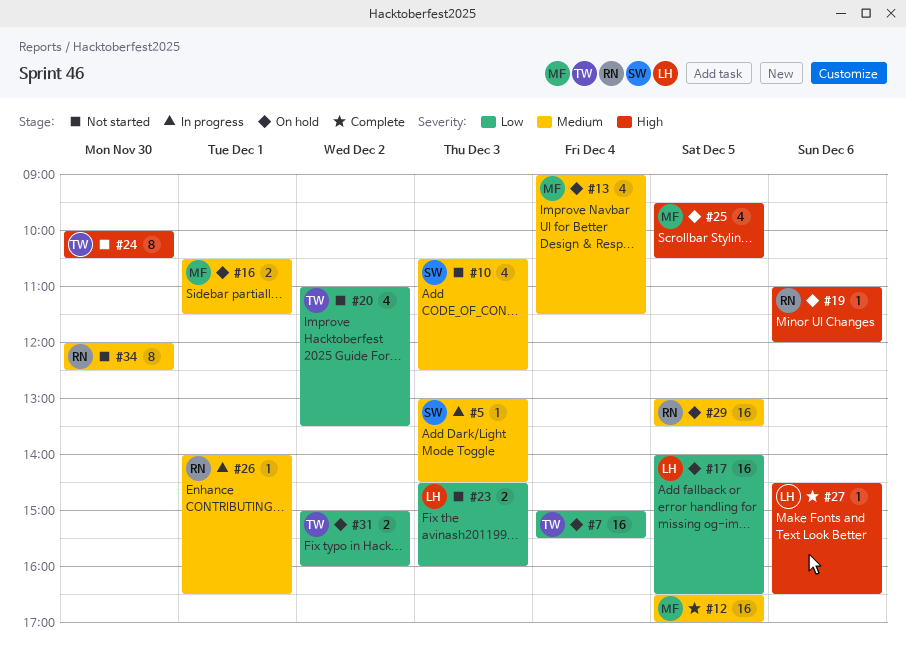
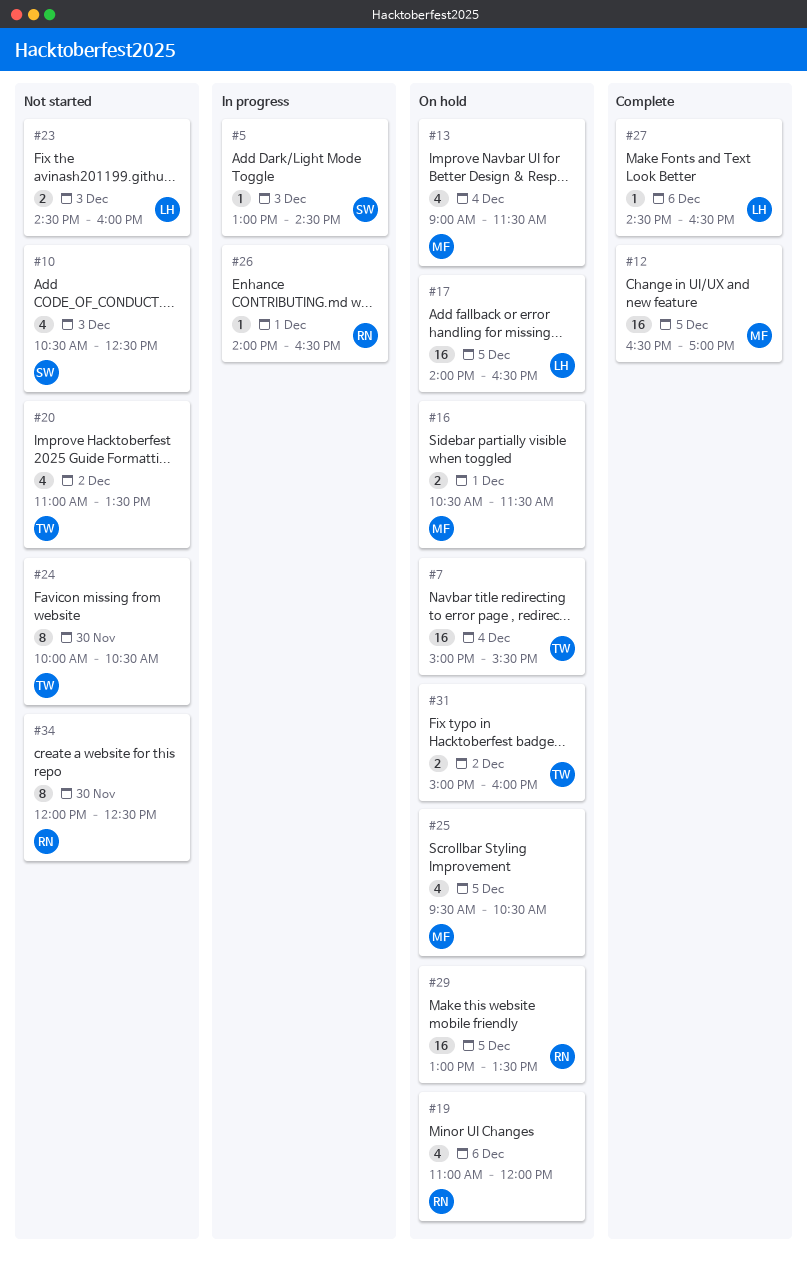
#19, estimate: 1 -> 4

